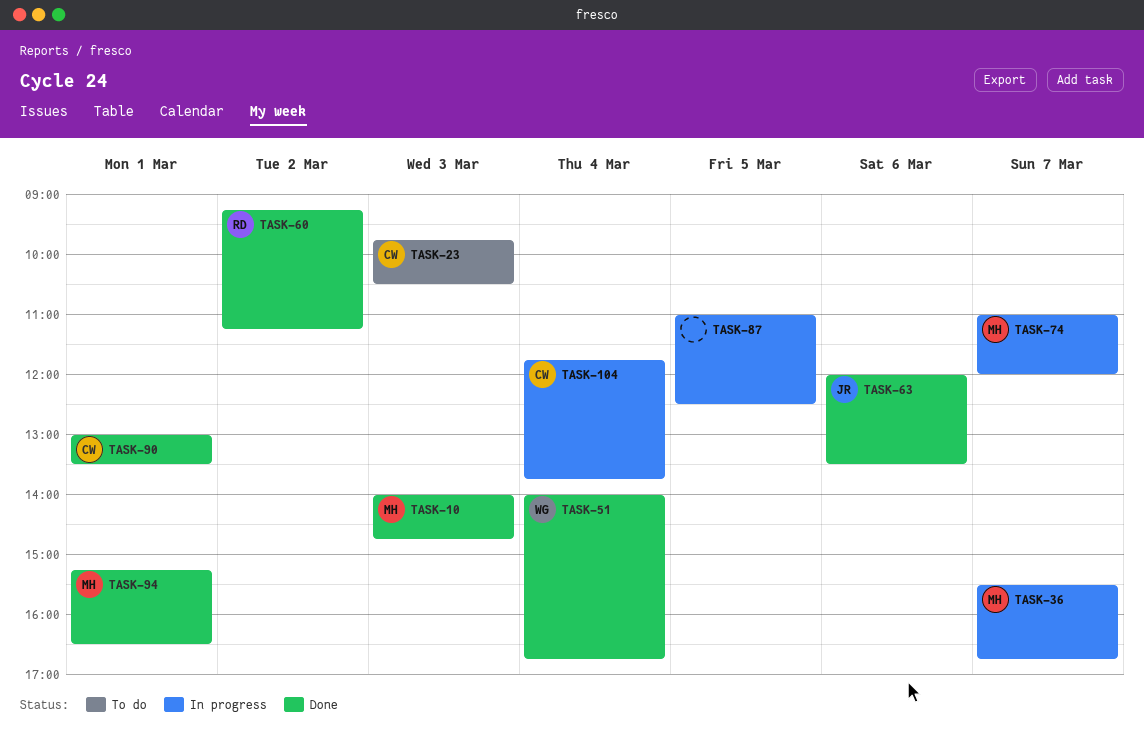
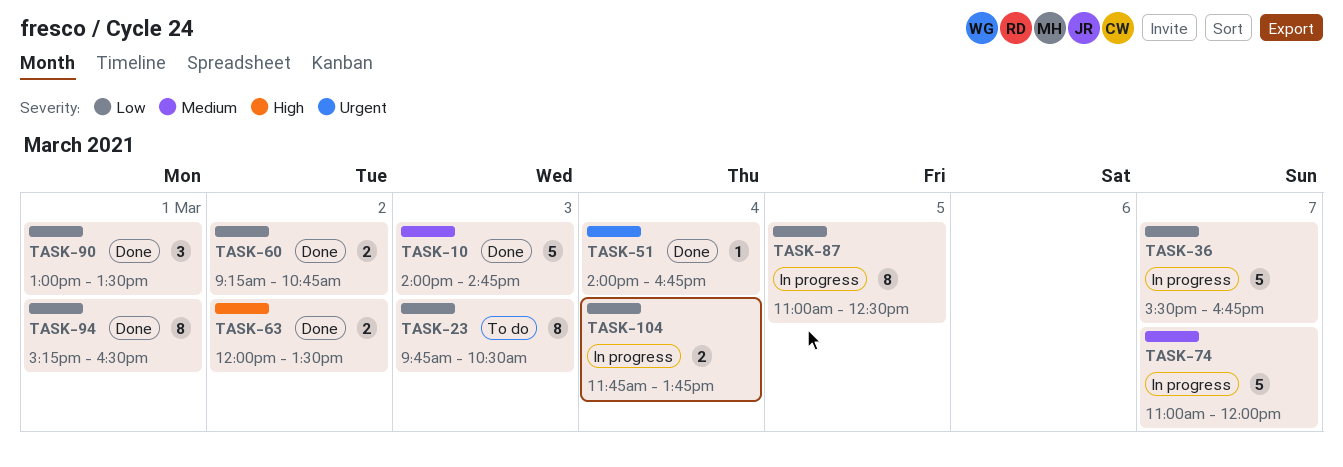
TASK-60, ends: 11:15 -> 10:45
TASK-63, day: Mar 6 -> Mar 2

